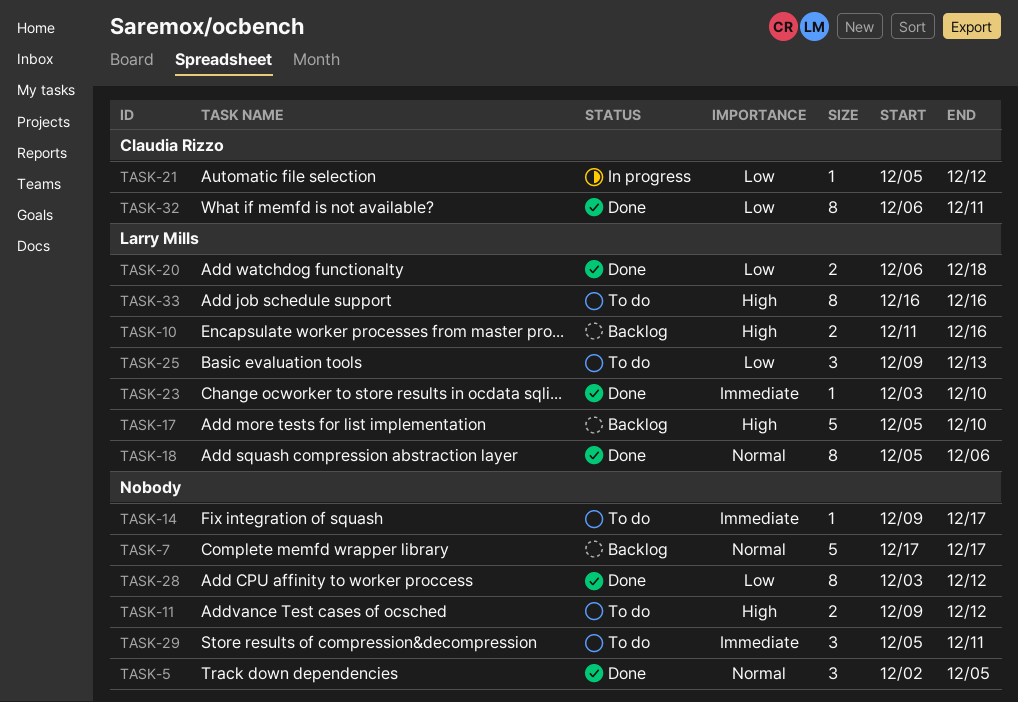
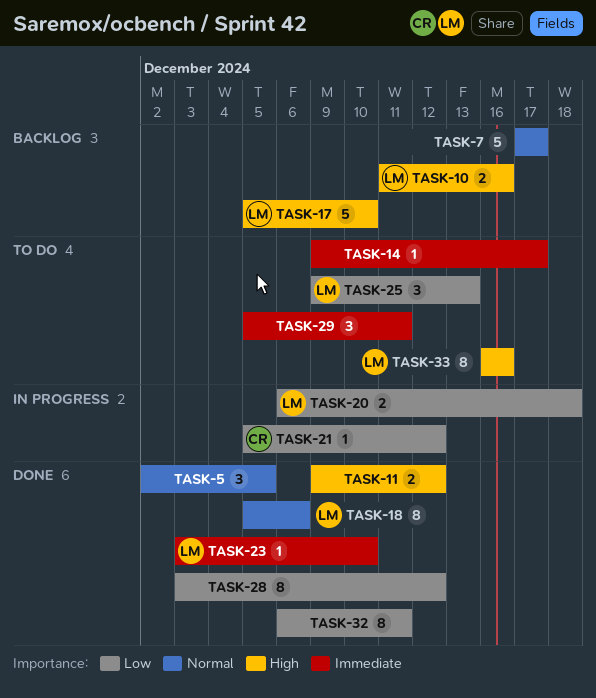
TASK-11, status: To do -> Done
TASK-20, status: Done -> In progress
TASK-32, owner: Claudia Rizzo -> none

